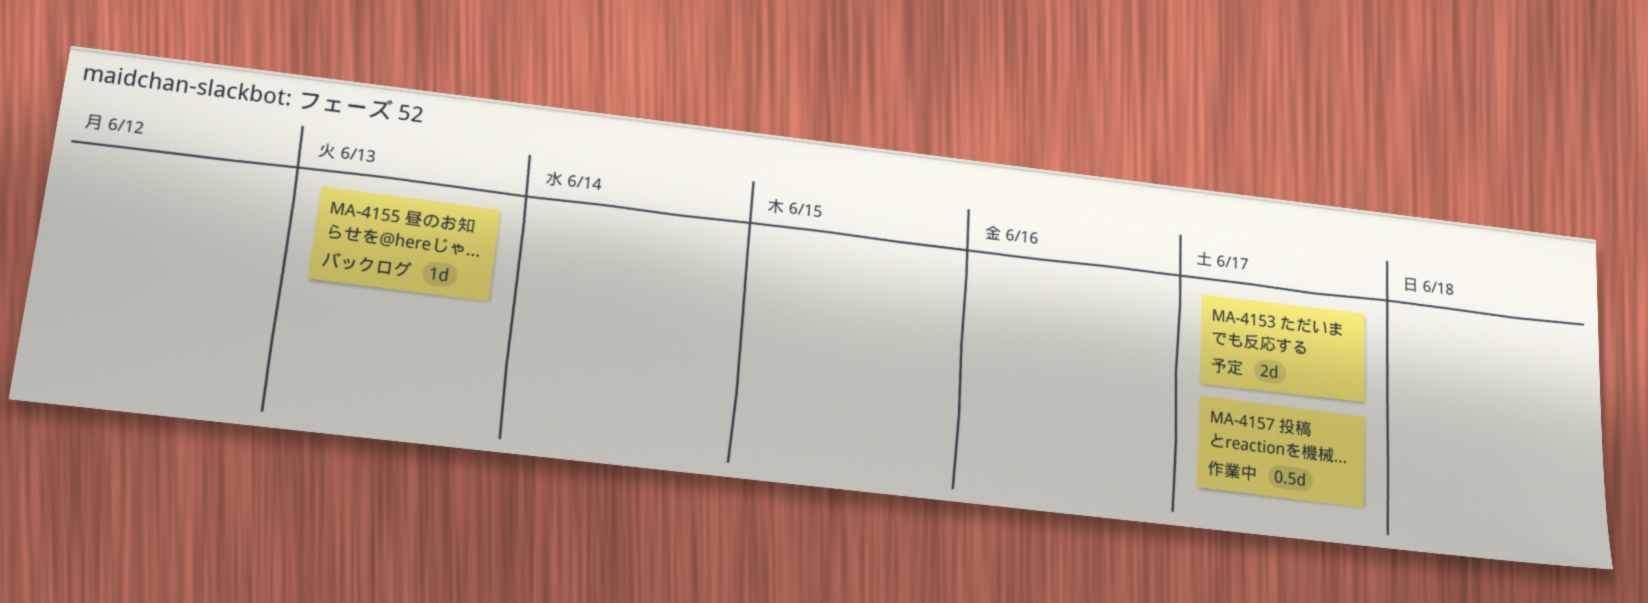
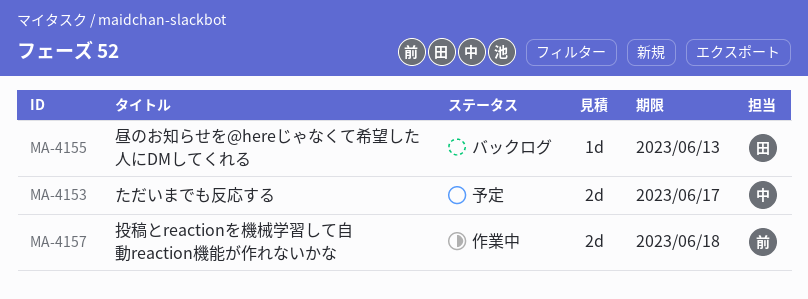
MA-4157, estimate: 0.5d -> 2d
MA-4157, due: Jun 17 -> Jun 18

